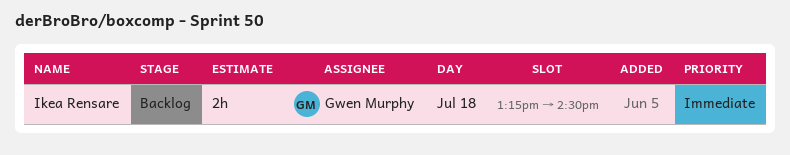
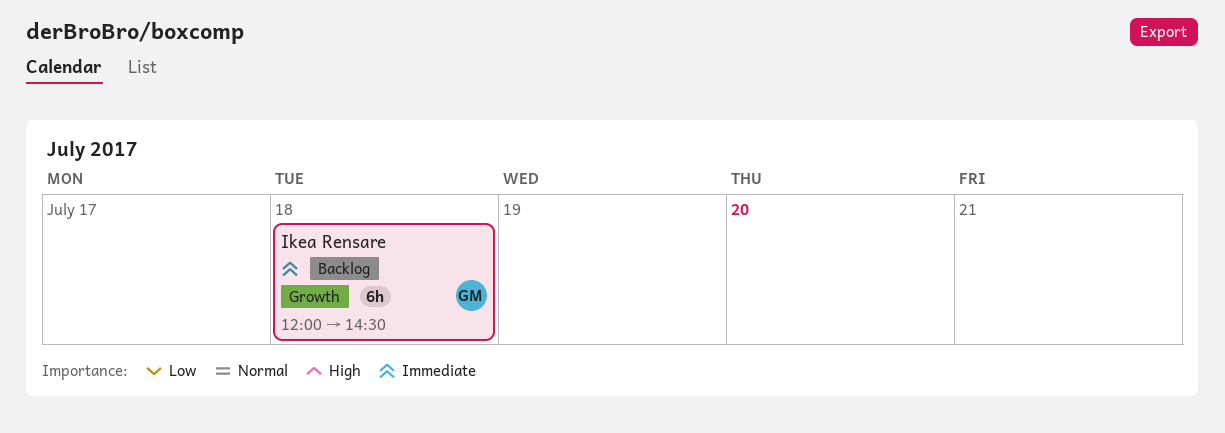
Ikea Rensare, estimate: 2h -> 6h
Ikea Rensare, begins: 13:15 -> 12:00

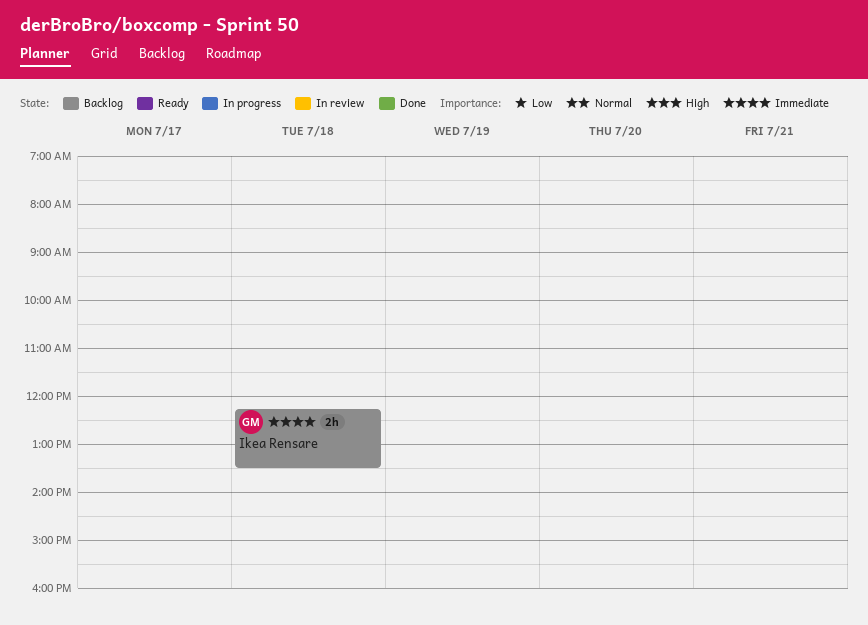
Ikea Rensare, estimate: 6h -> 2h
Ikea Rensare, begins: 12:00 -> 12:15
Ikea Rensare, ends: 14:30 -> 13:30

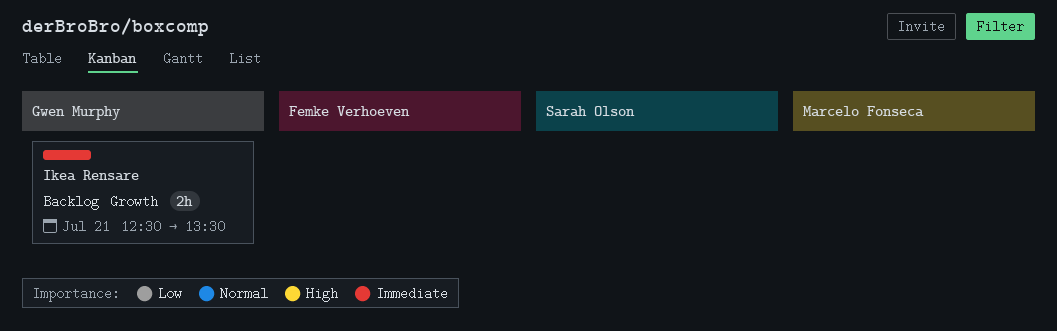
Ikea Rensare, day: Jul 18 -> Jul 21
Ikea Rensare, begins: 12:15 -> 12:30

